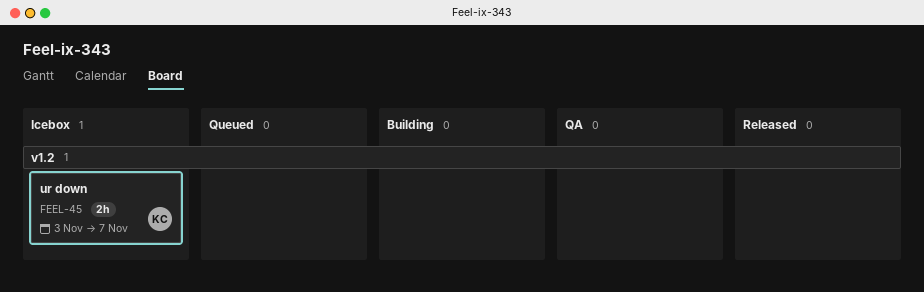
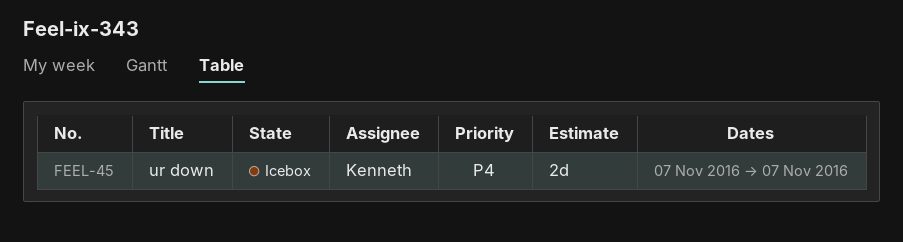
FEEL-45, estimate: 2h -> 2d
FEEL-45, start: Nov 3 -> Nov 7

